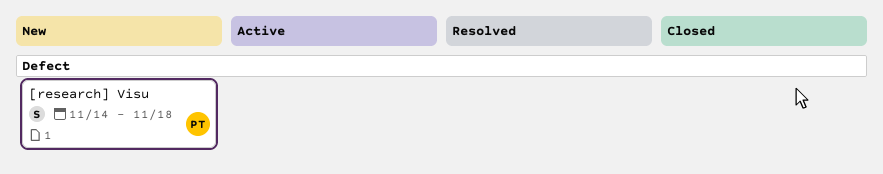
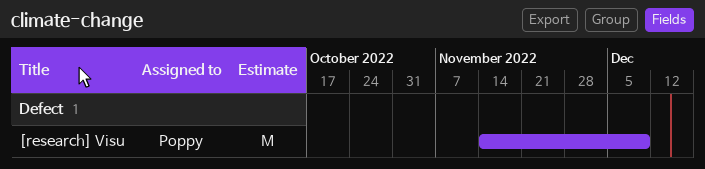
[research] Visu, estimate: S -> M
[research] Visu, due: Nov 18 -> Dec 9

